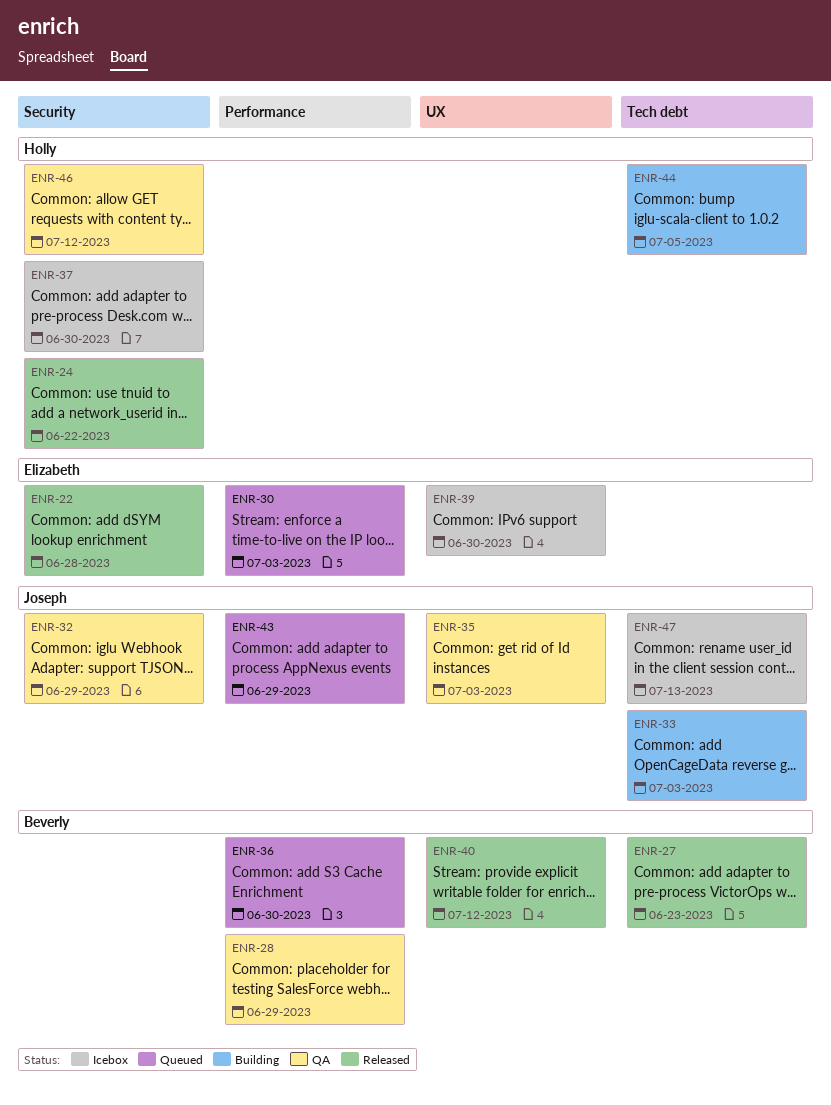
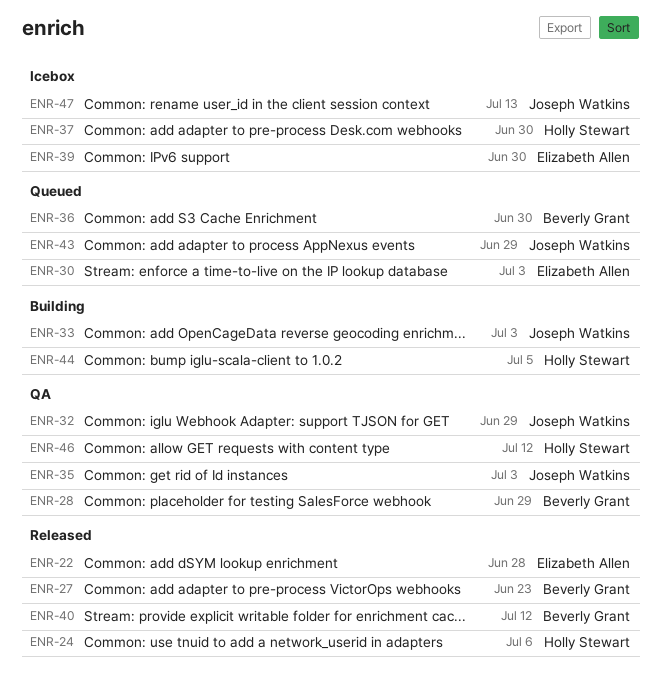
ENR-24, due: Jun 22 -> Jul 6

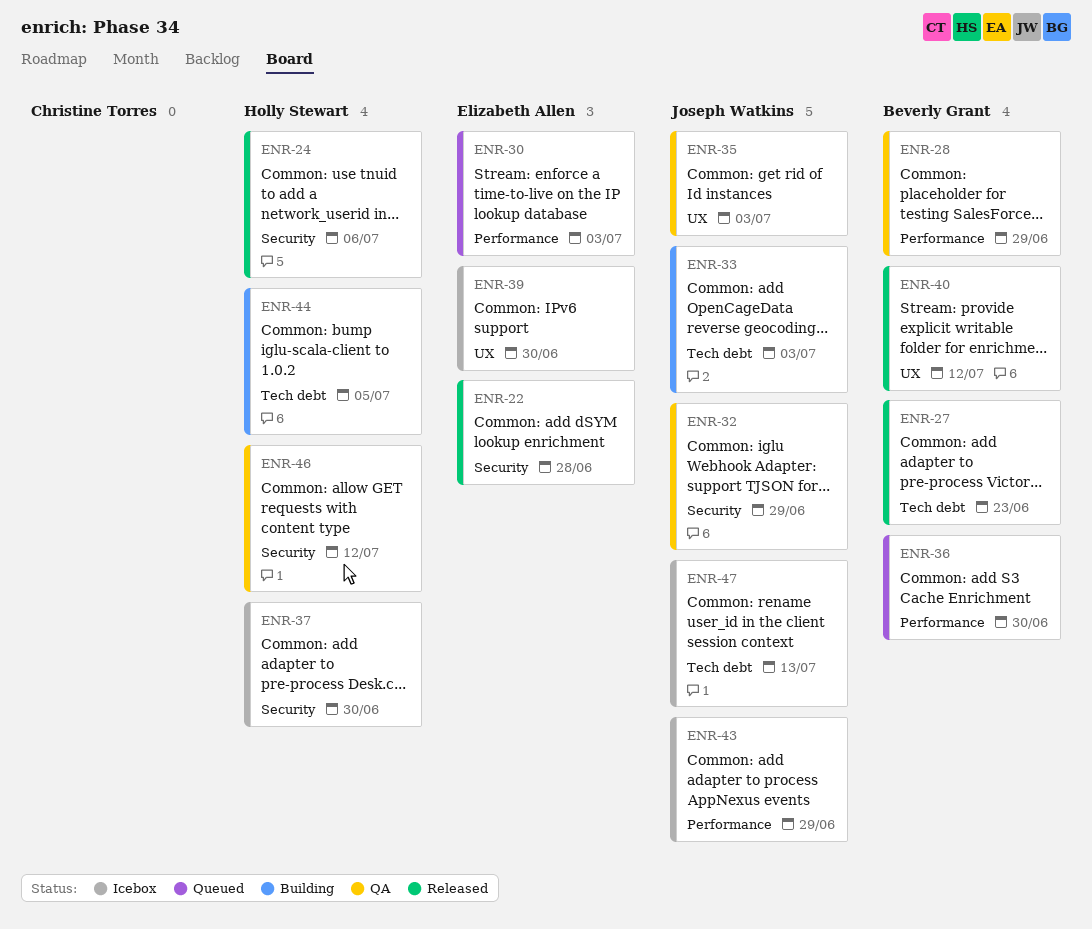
ENR-43, status: Queued -> Icebox

